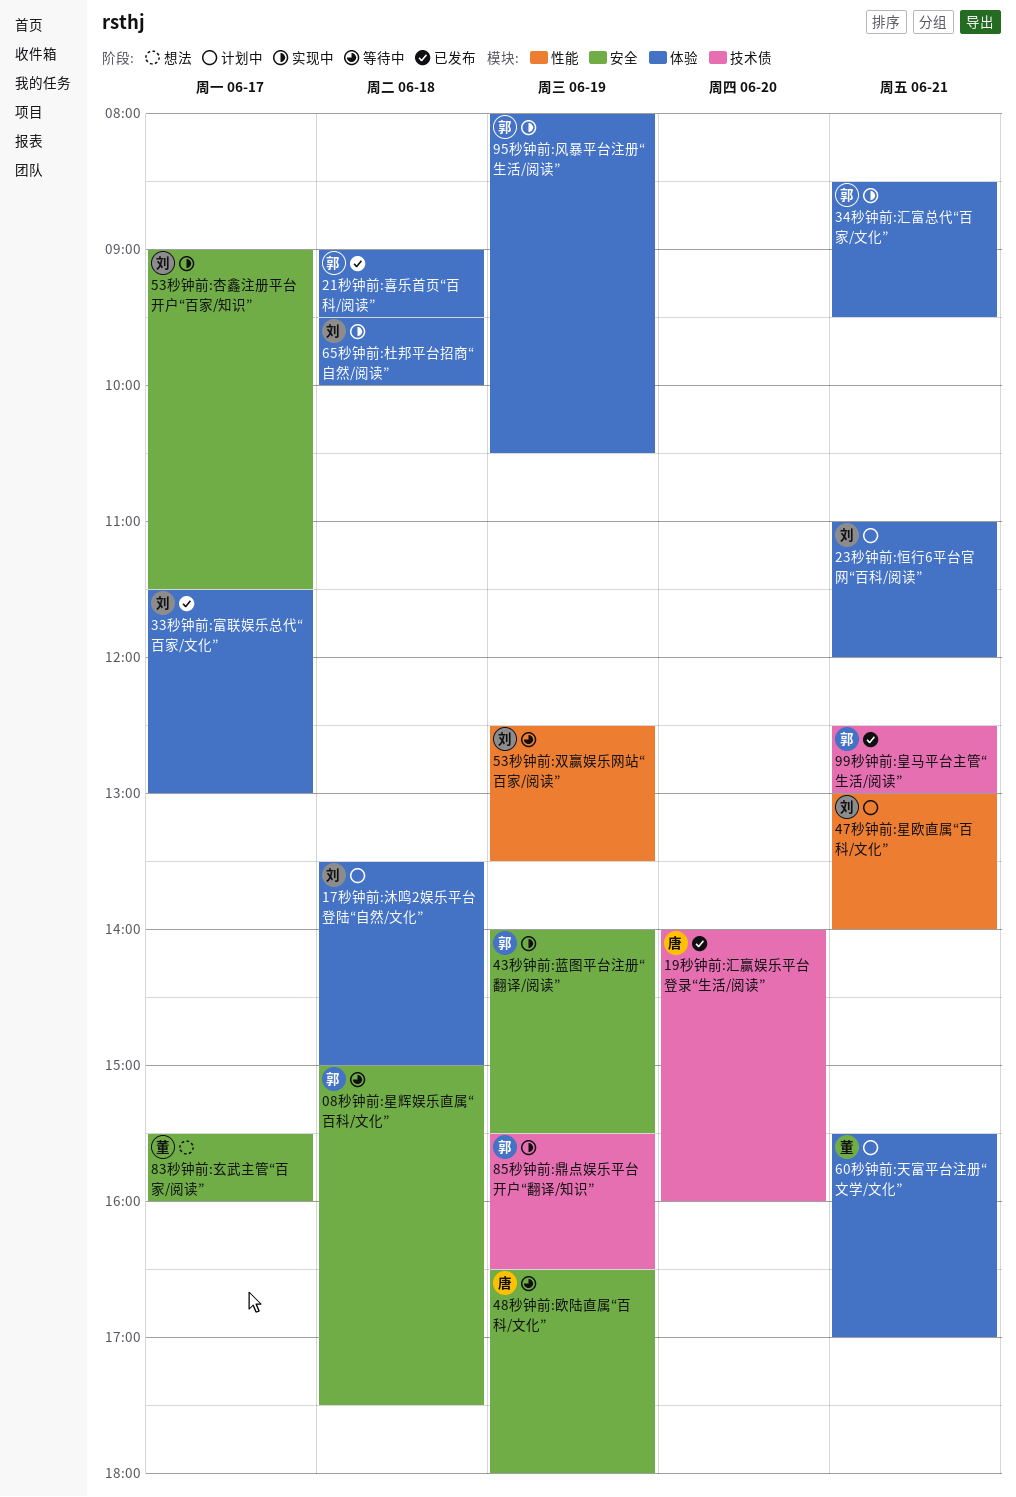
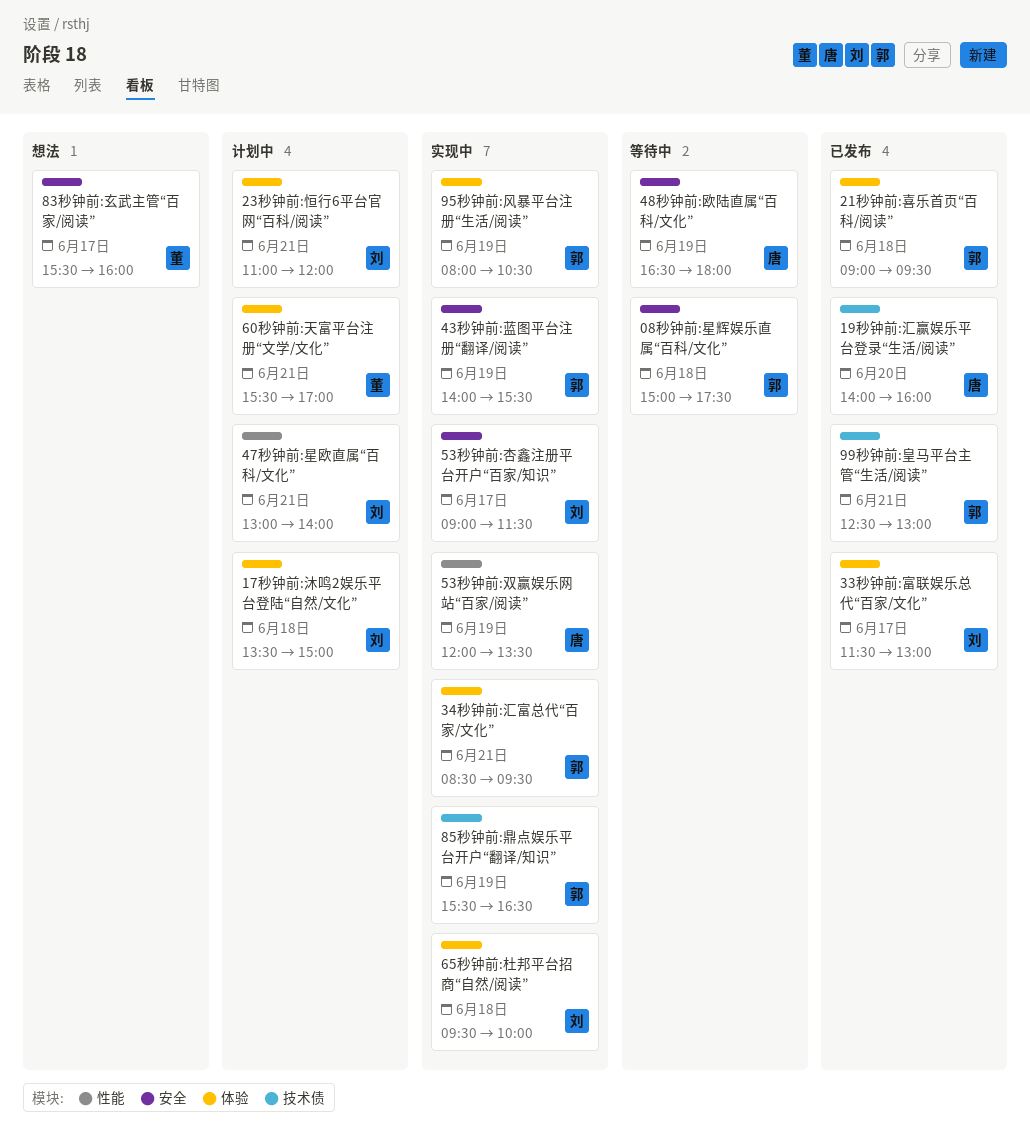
53秒钟前:双赢娱乐网站“百家/阅读”, status: 等待中 -> 实现中
53秒钟前:双赢娱乐网站“百家/阅读”, owner: 刘 -> 唐
53秒钟前:双赢娱乐网站“百家/阅读”, begins: 12:30 -> 12:00

